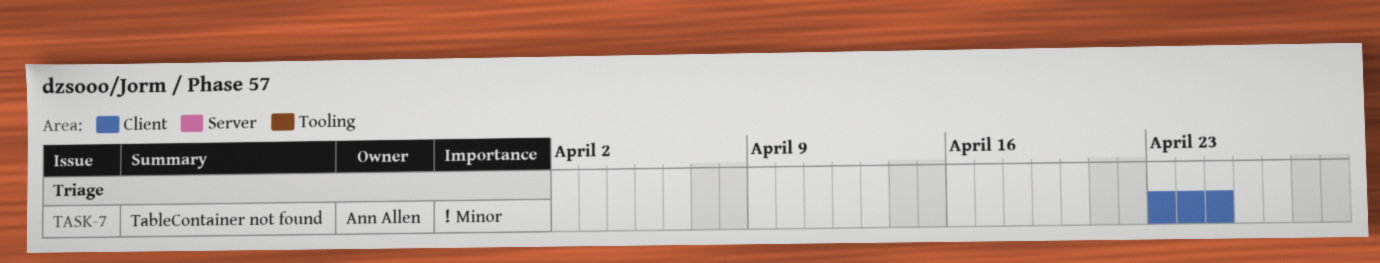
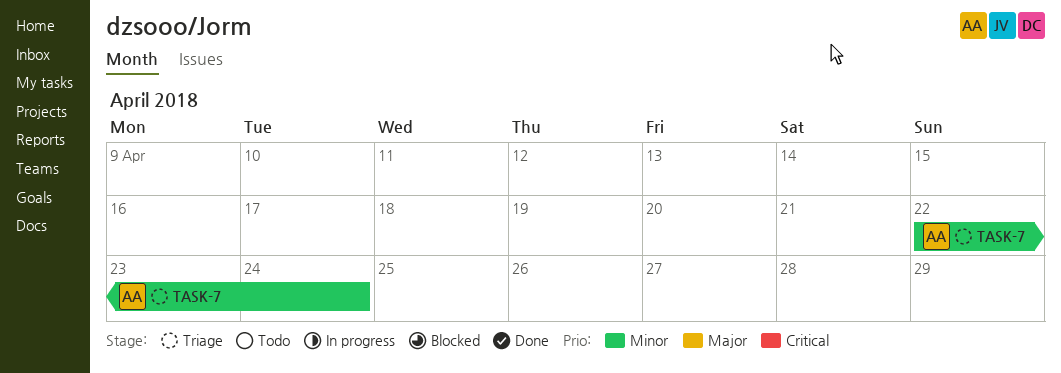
TASK-7, start: Apr 23 -> Apr 22
TASK-7, due: Apr 25 -> Apr 24

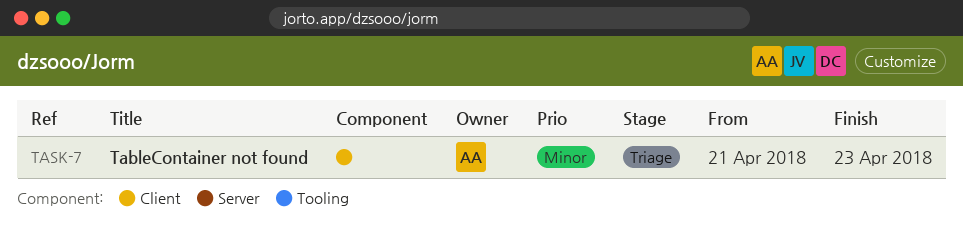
TASK-7, start: Apr 22 -> Apr 21
TASK-7, due: Apr 24 -> Apr 23

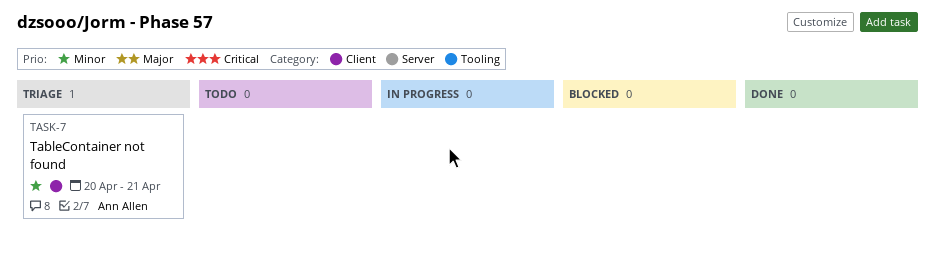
TASK-7, start: Apr 21 -> Apr 20
TASK-7, due: Apr 23 -> Apr 21

